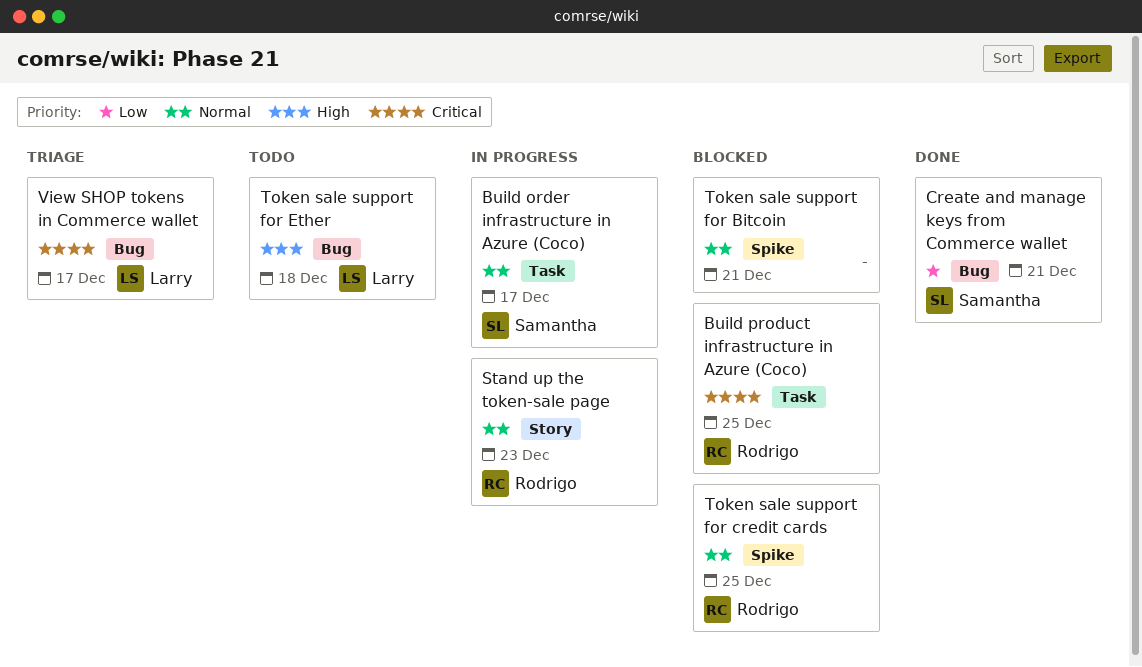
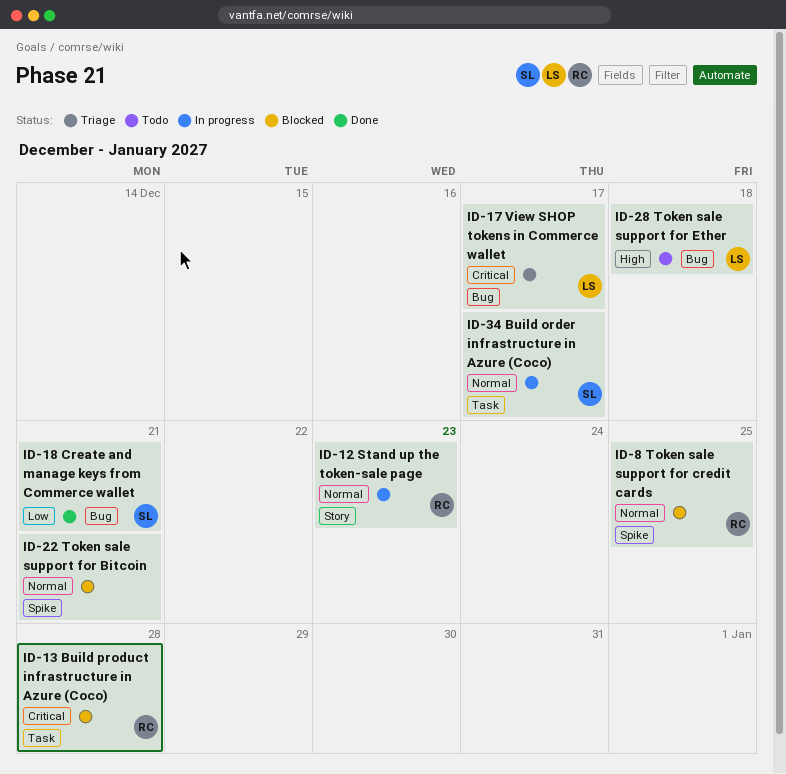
Build product infrastructure in Azure (Coco), due: Dec 25 -> Dec 28

